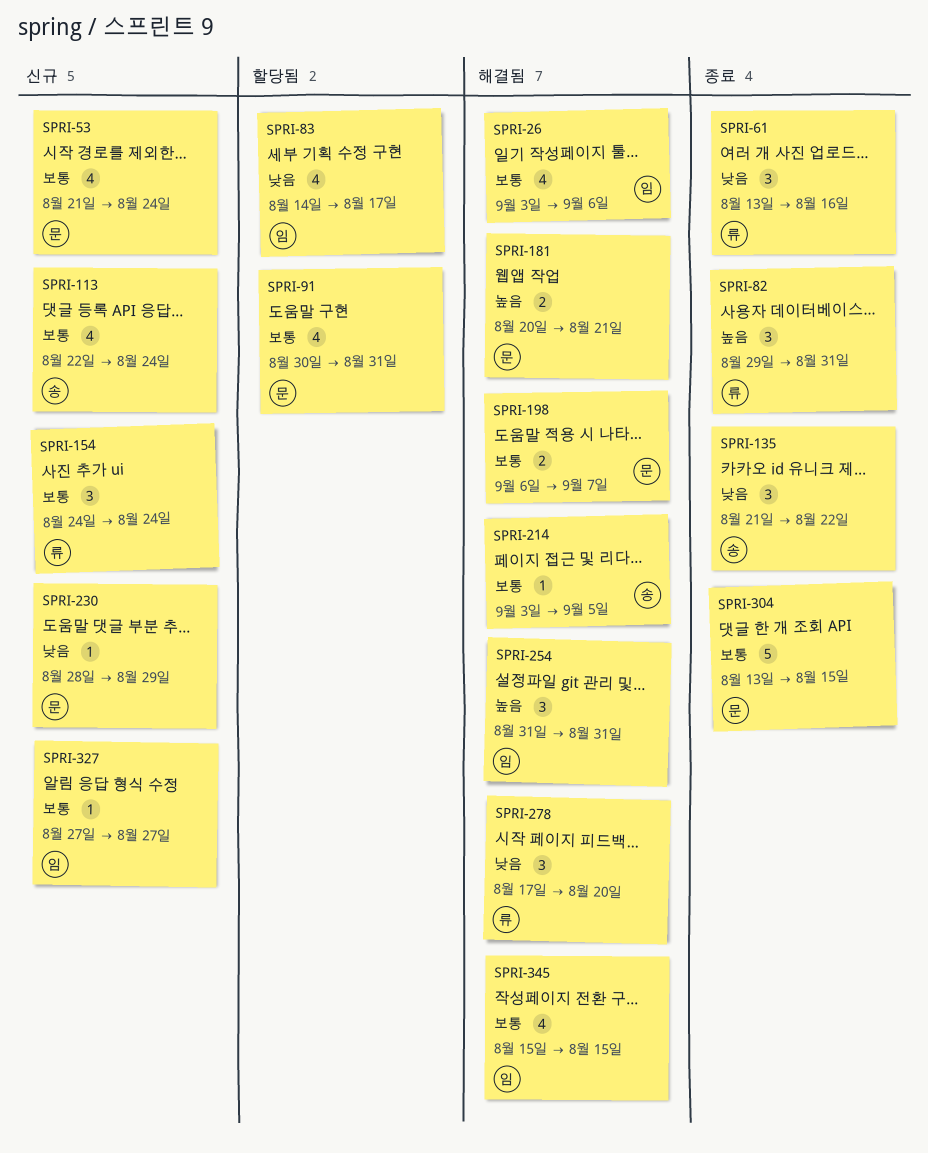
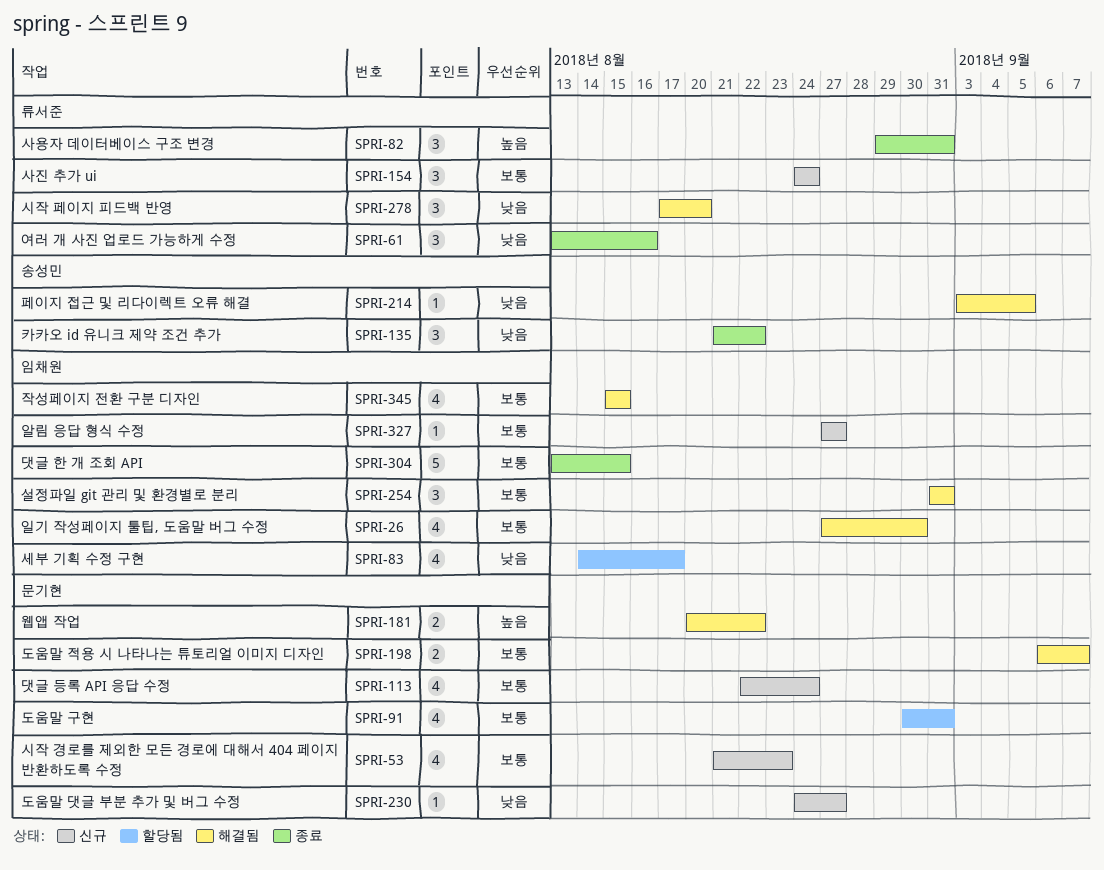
SPRI-26, start: Sep 3 -> Aug 27
SPRI-26, due: Sep 6 -> Aug 30
SPRI-53, due: Aug 24 -> Aug 23
SPRI-113, owner: 송성민 -> 문기현
SPRI-181, due: Aug 21 -> Aug 22
SPRI-214, priority: 보통 -> 낮음
SPRI-230, start: Aug 28 -> Aug 24
SPRI-230, due: Aug 29 -> Aug 27
SPRI-254, priority: 높음 -> 보통
SPRI-304, owner: 문기현 -> 임채원

